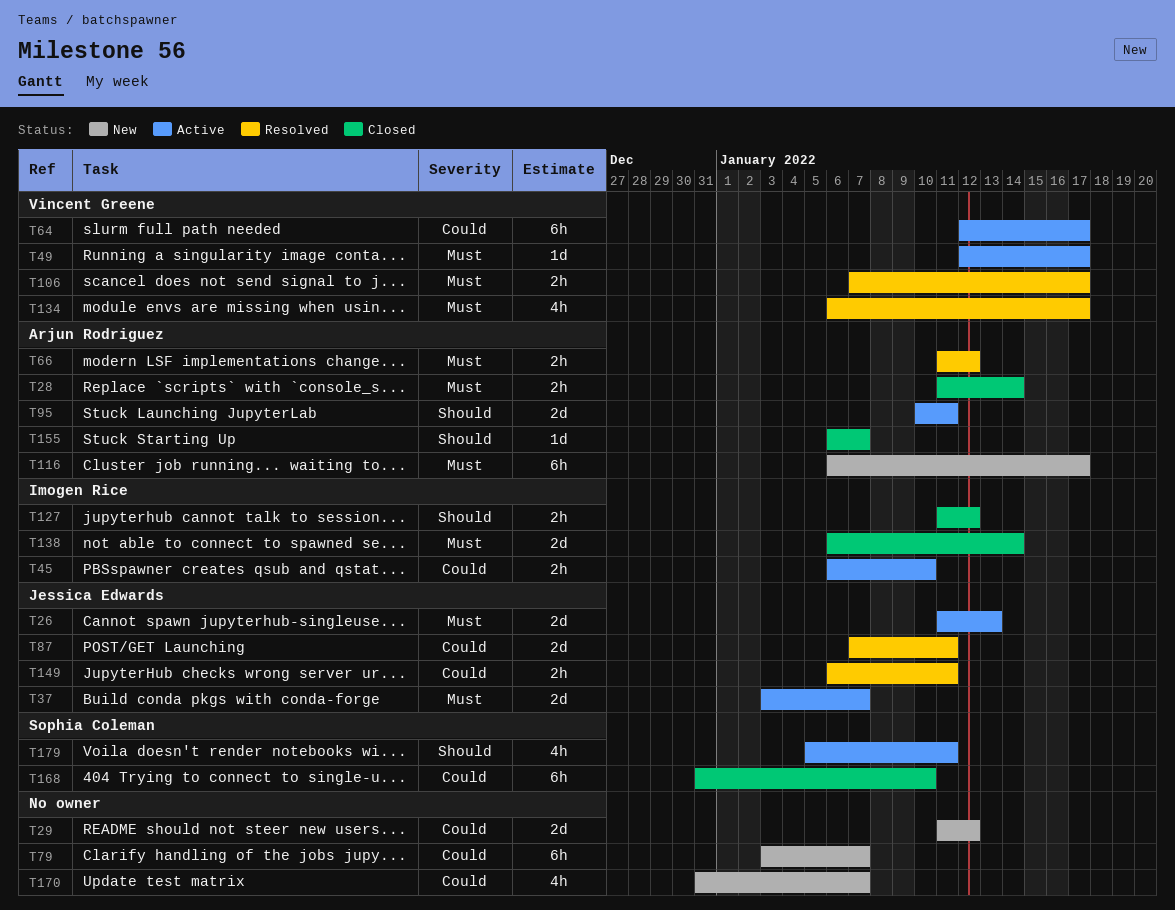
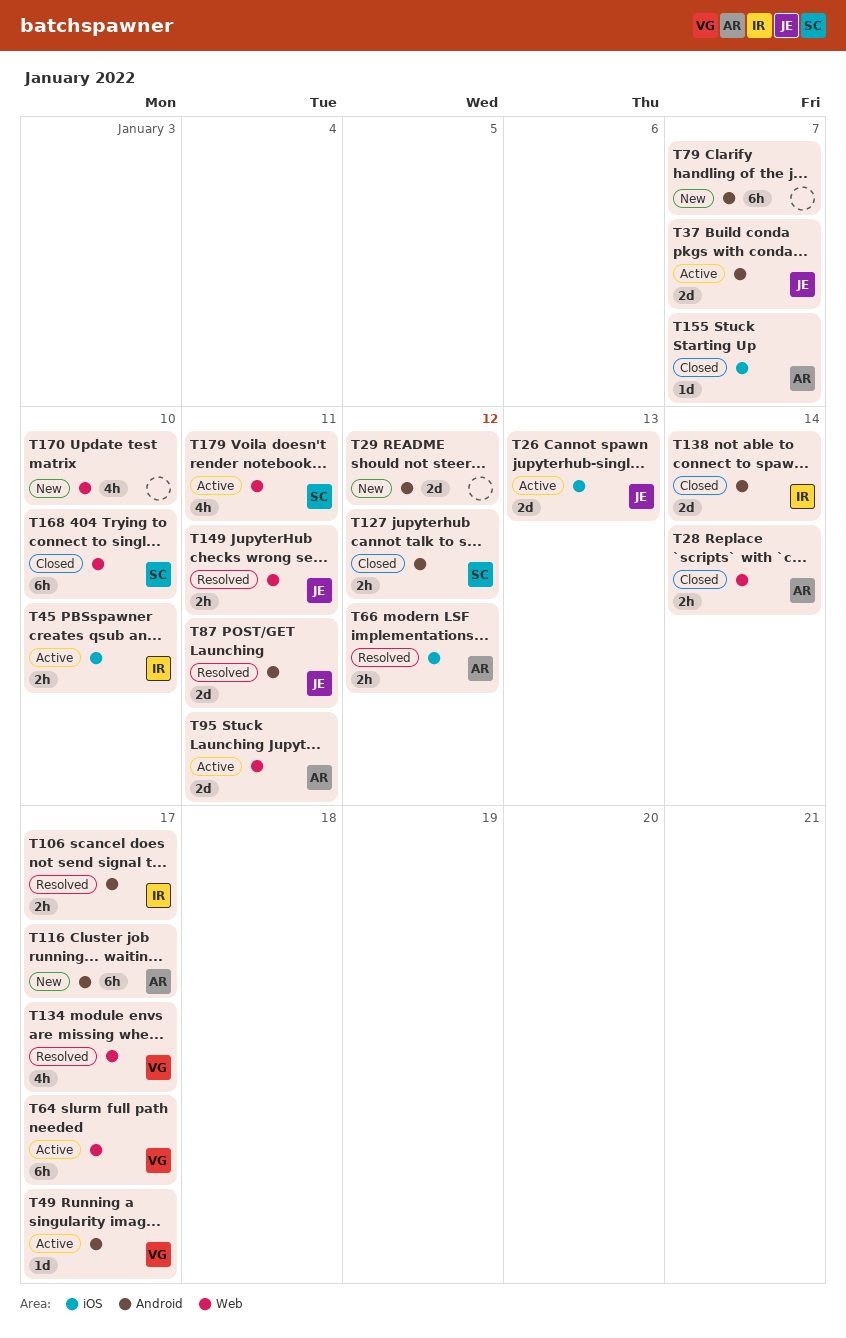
T106, owner: Vincent Greene -> Imogen Rice
T127, owner: Imogen Rice -> Sophia Coleman
T170, due: Jan 7 -> Jan 10

